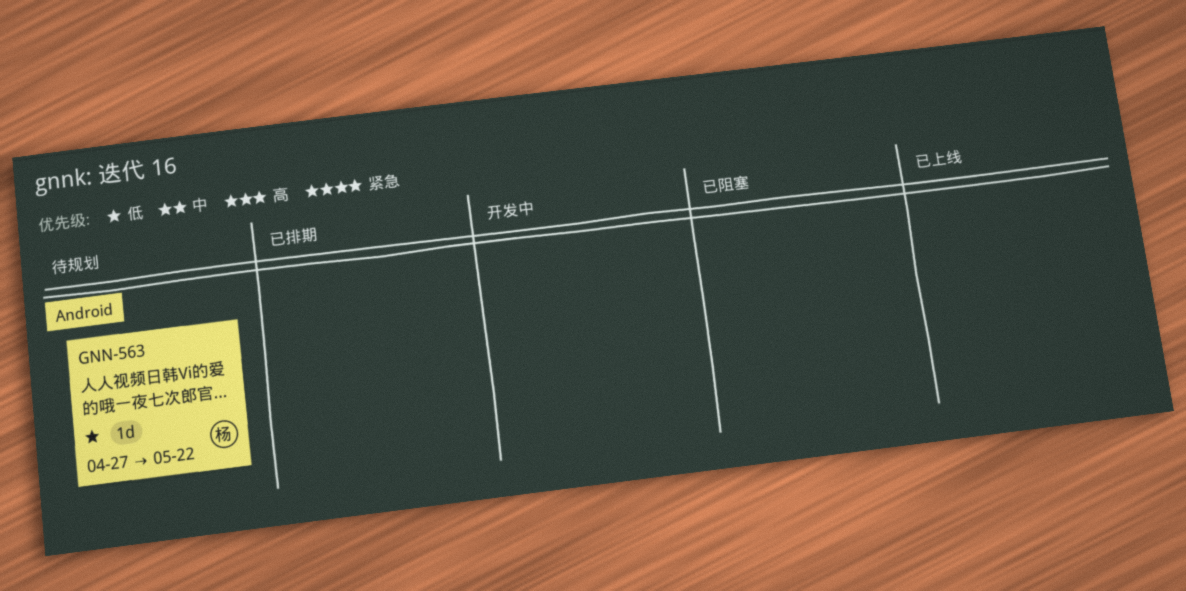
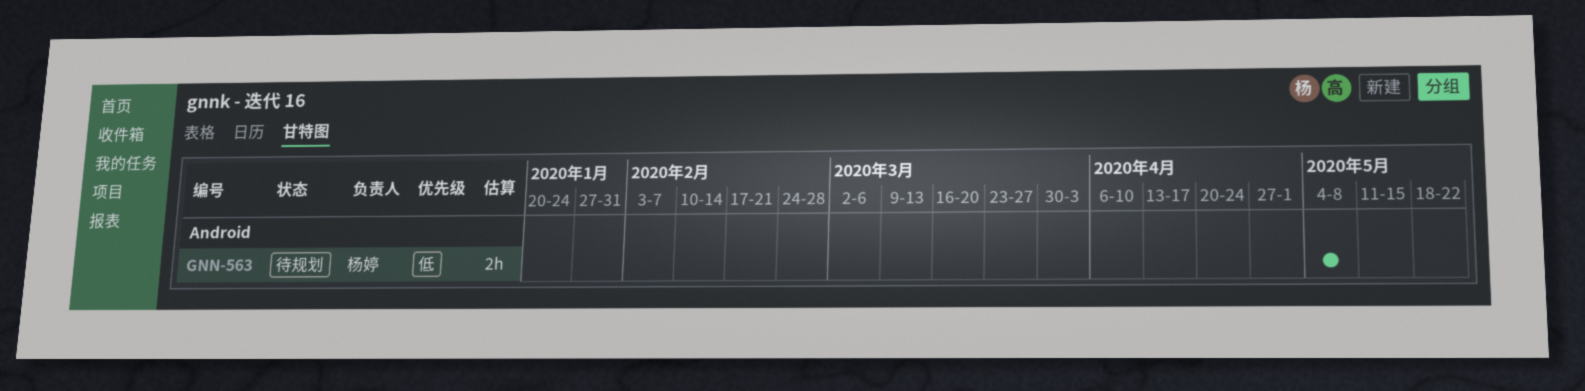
GNN-563, estimate: 1d -> 2h
GNN-563, start: Apr 27 -> May 4
GNN-563, due: May 22 -> May 8

